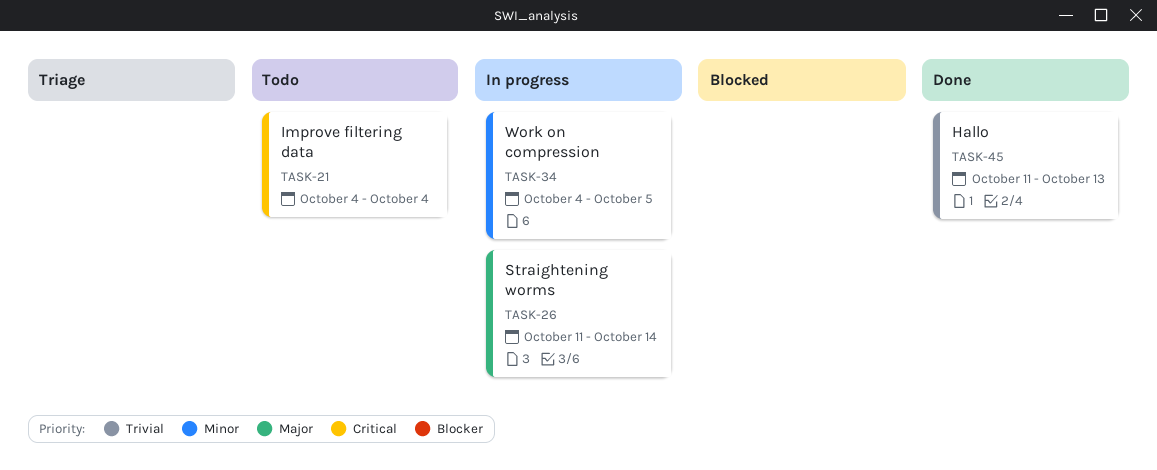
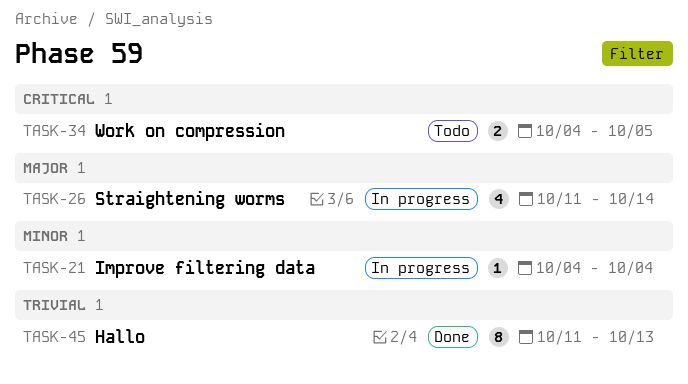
TASK-21, status: Todo -> In progress
TASK-21, priority: Critical -> Minor
TASK-34, status: In progress -> Todo
TASK-34, priority: Minor -> Critical

